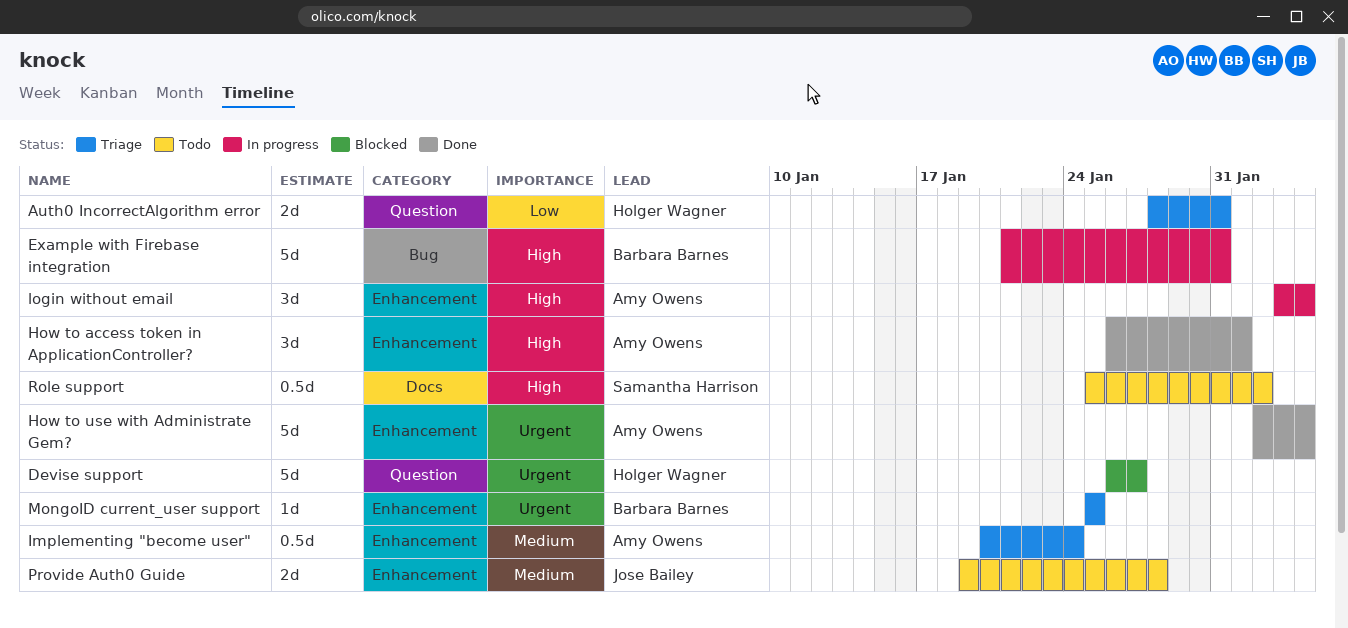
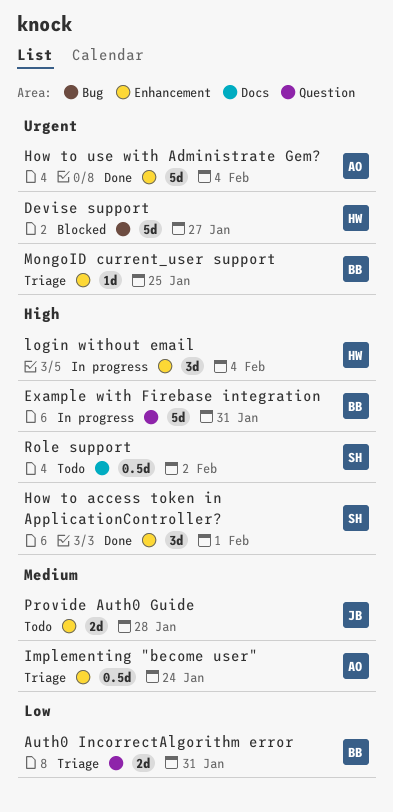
Auth0 IncorrectAlgorithm error, owner: Holger Wagner -> Barbara Barnes
Devise support, label: Question -> Bug
Example with Firebase integration, label: Bug -> Question
How to access token in ApplicationController?, owner: Amy Owens -> Samantha Harrison
login without email, owner: Amy Owens -> Holger Wagner

